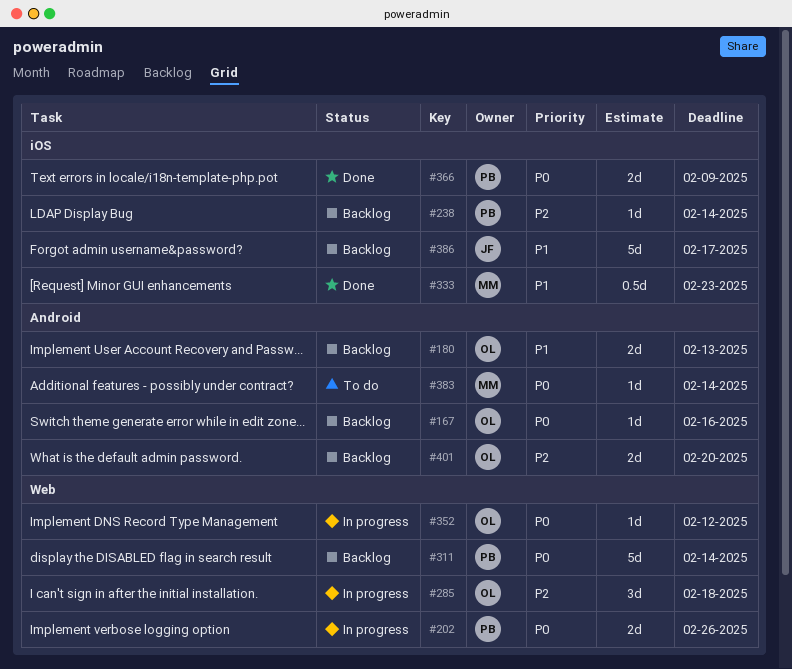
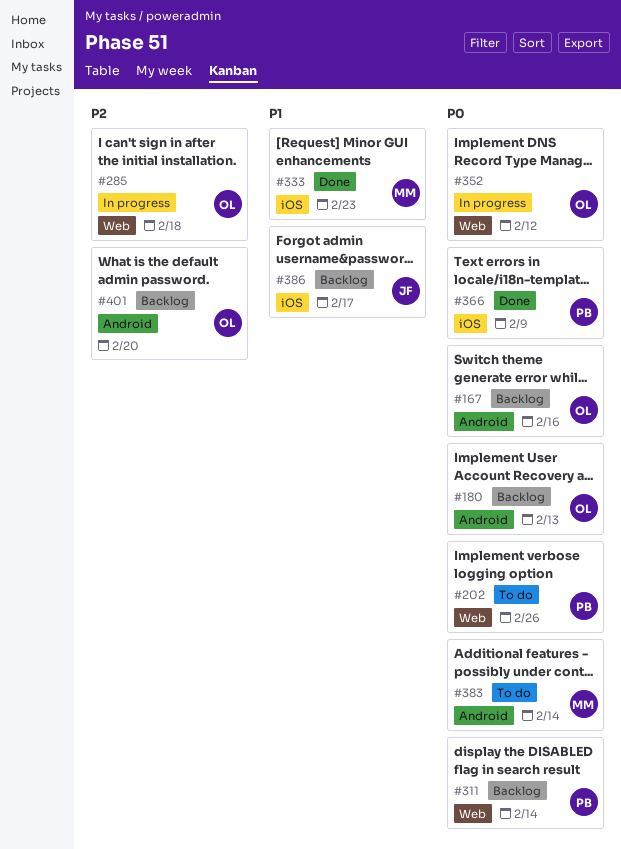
#180, priority: P1 -> P0
#202, status: In progress -> To do
#238: present -> none

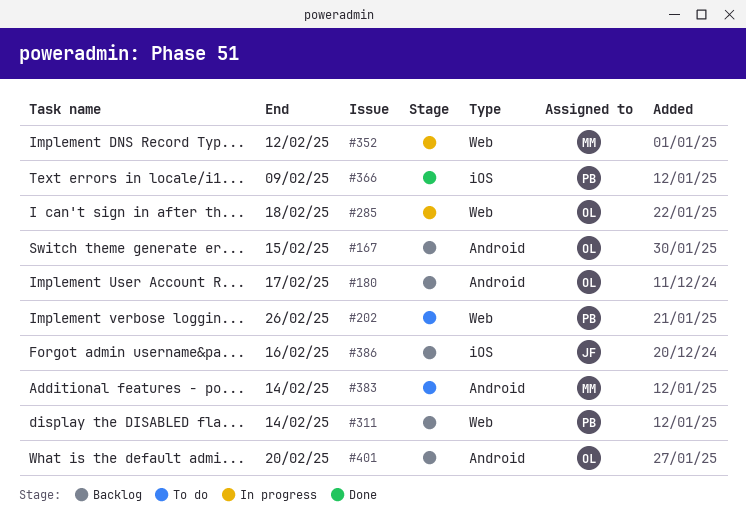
#167, due: Feb 16 -> Feb 15
#180, due: Feb 13 -> Feb 17
#333: present -> none
#352, owner: OL -> MM
#386, due: Feb 17 -> Feb 16

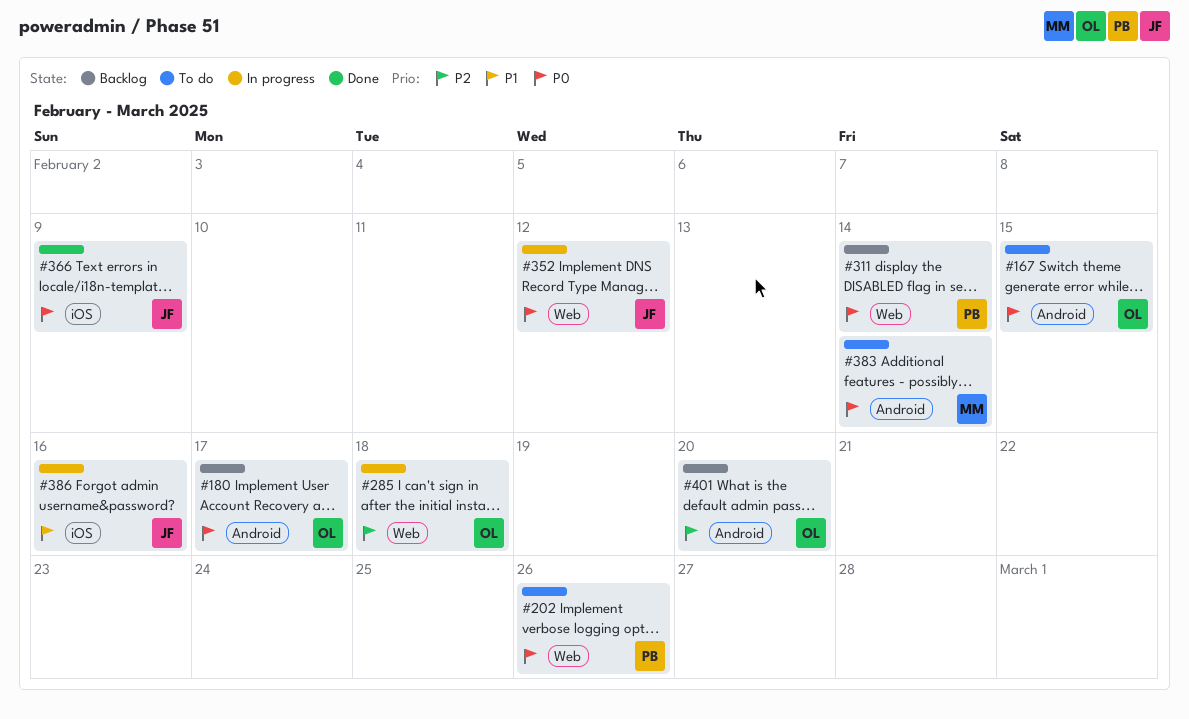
#167, status: Backlog -> To do
#352, owner: MM -> JF
#366, owner: PB -> JF
#386, status: Backlog -> In progress

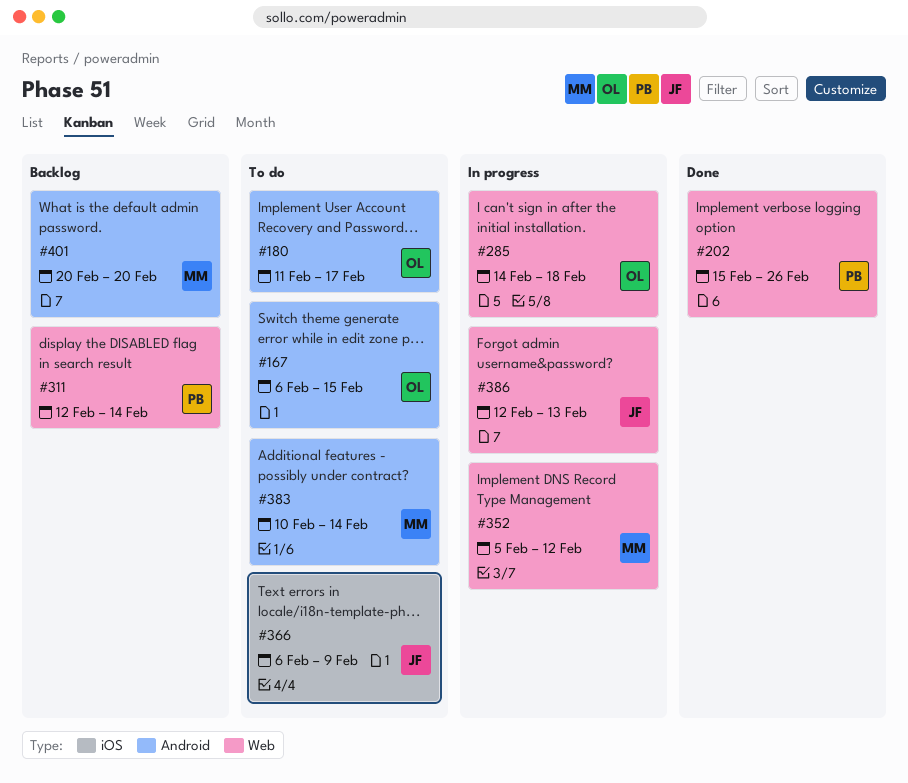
#180, status: Backlog -> To do
#202, status: To do -> Done
#352, owner: JF -> MM
#366, status: Done -> To do
#386, label: iOS -> Web
#386, due: Feb 16 -> Feb 13
#401, owner: OL -> MM

